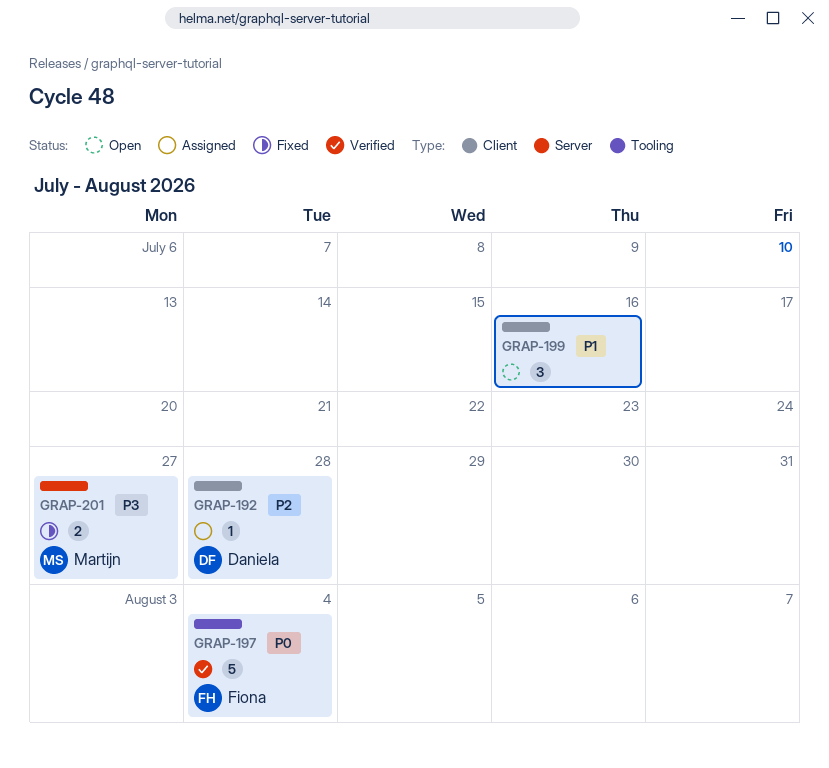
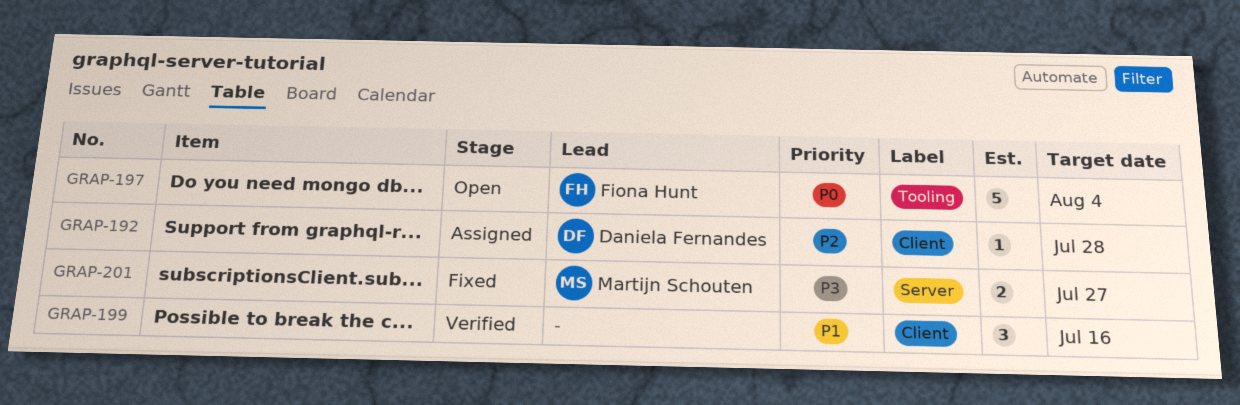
GRAP-197, status: Verified -> Open
GRAP-199, status: Open -> Verified

